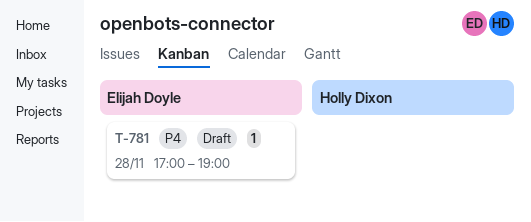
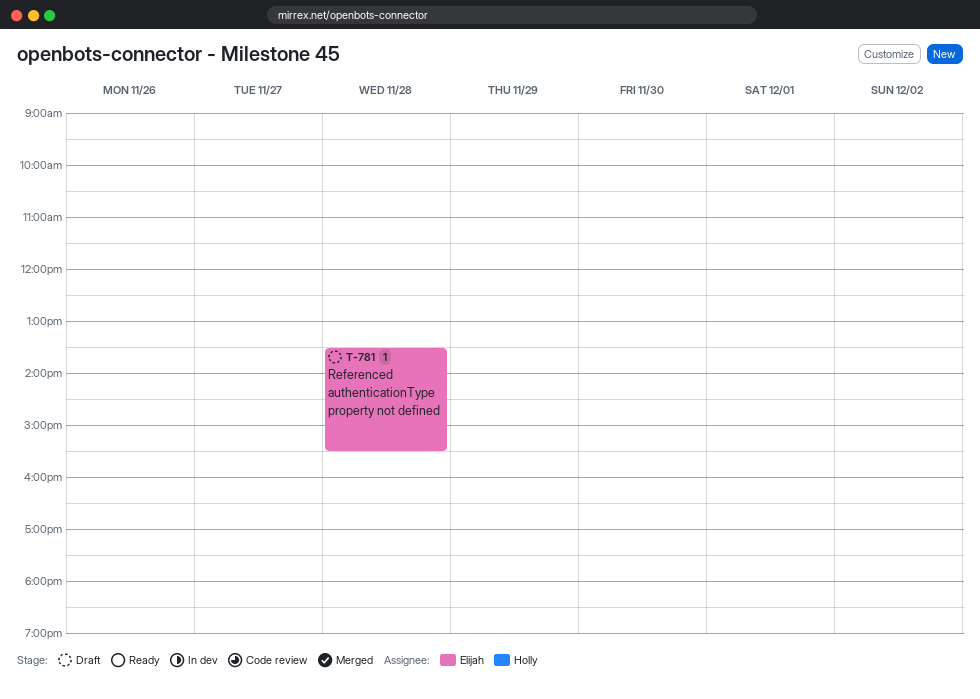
T-781, begins: 17:00 -> 13:30
T-781, ends: 19:00 -> 15:30

